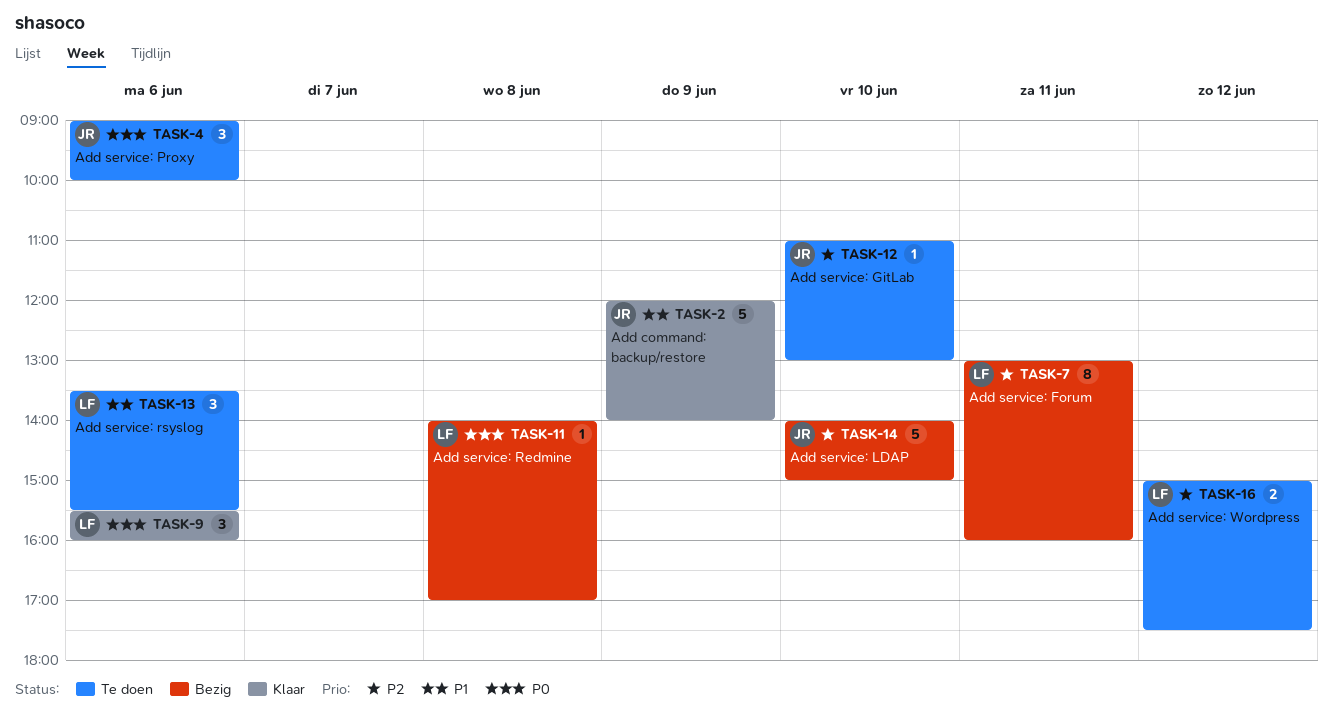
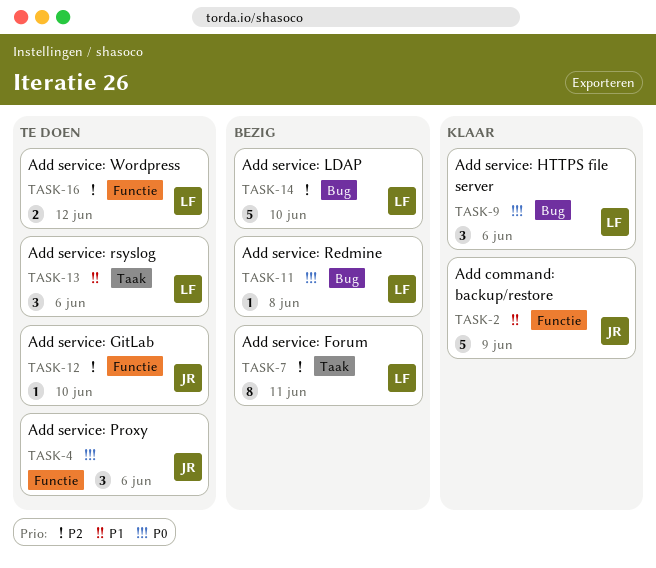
TASK-14, owner: JR -> LF

